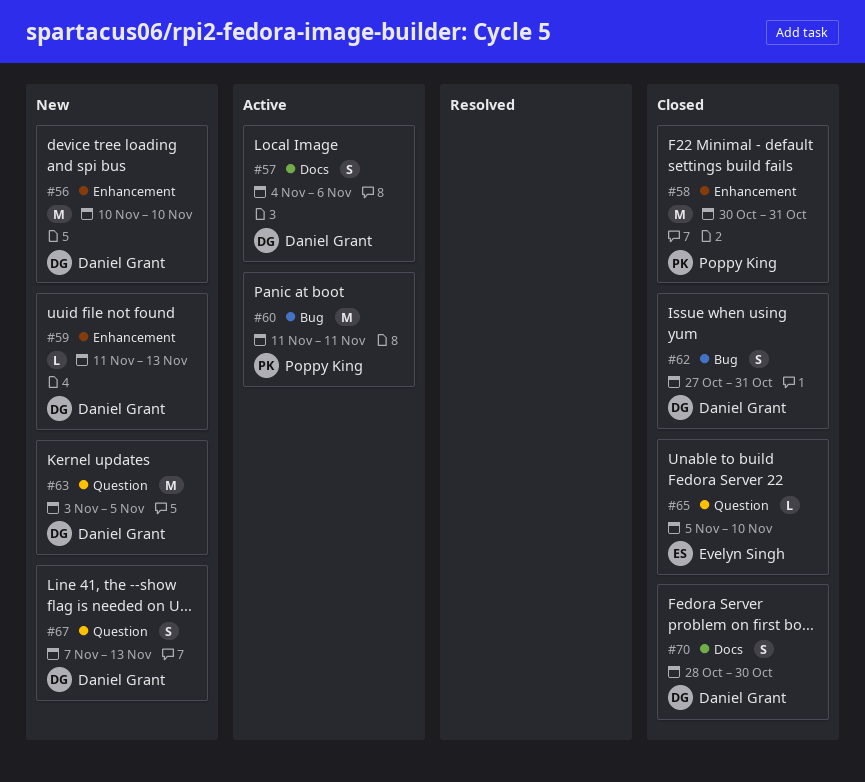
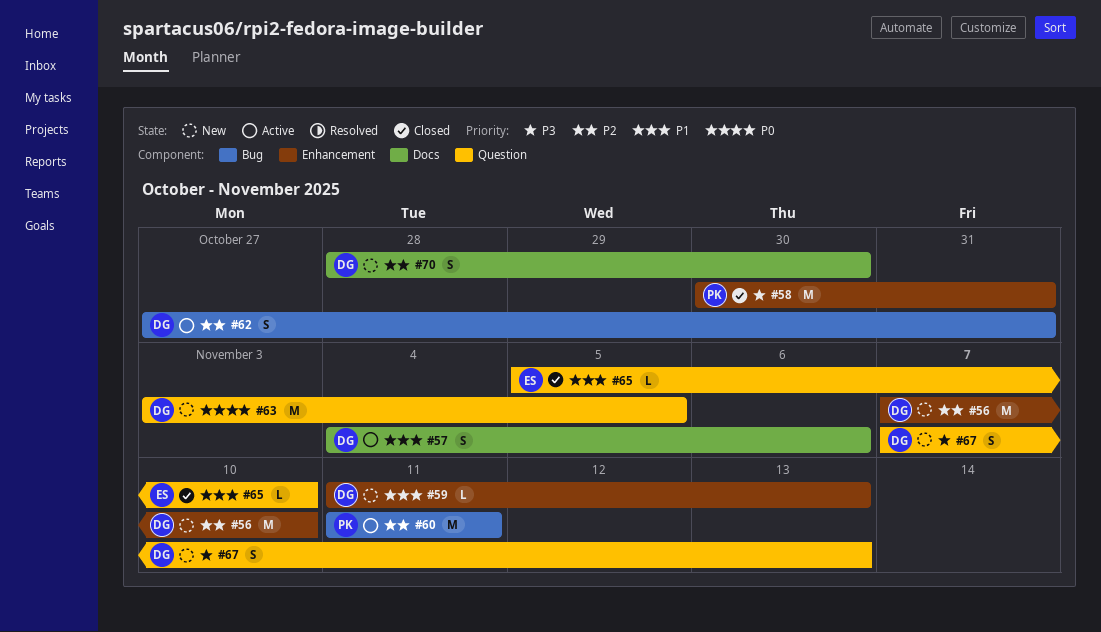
#56, start: Nov 10 -> Nov 7
#62, status: Closed -> Active
#70, status: Closed -> New

